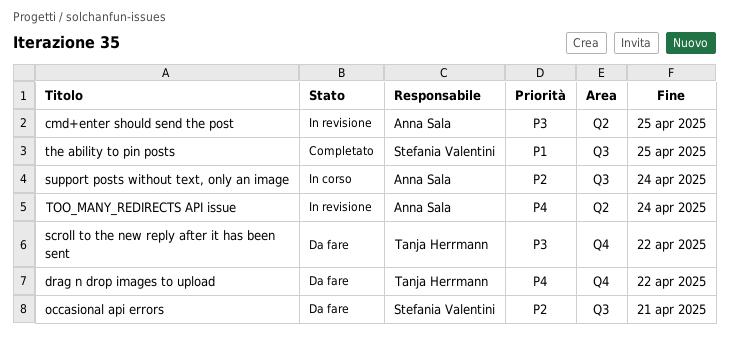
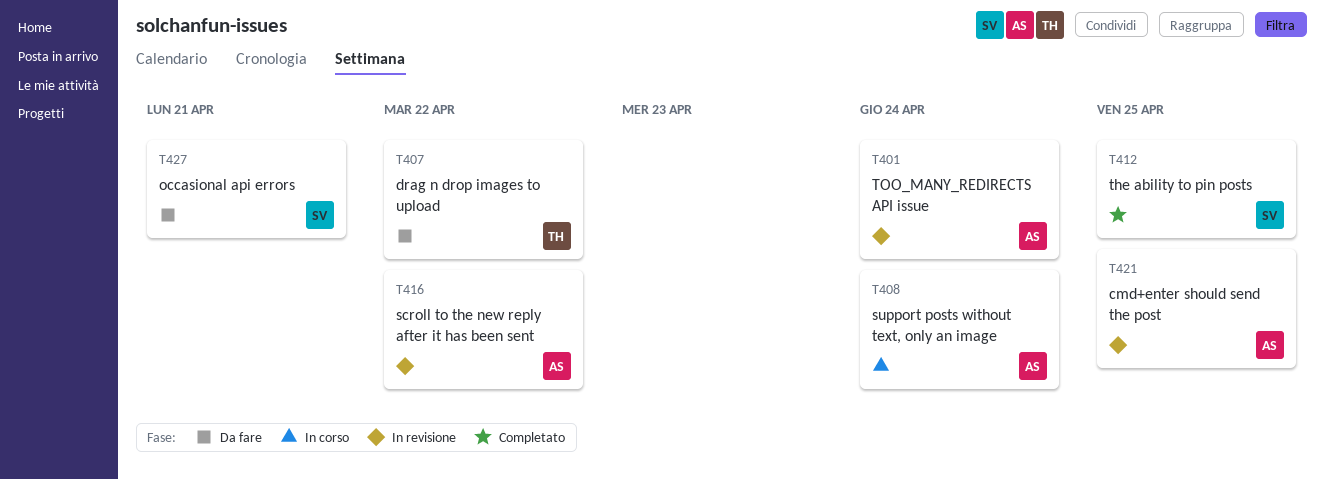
scroll to the new reply after it has been sent, status: Da fare -> In revisione
scroll to the new reply after it has been sent, owner: Tanja Herrmann -> Anna Sala

